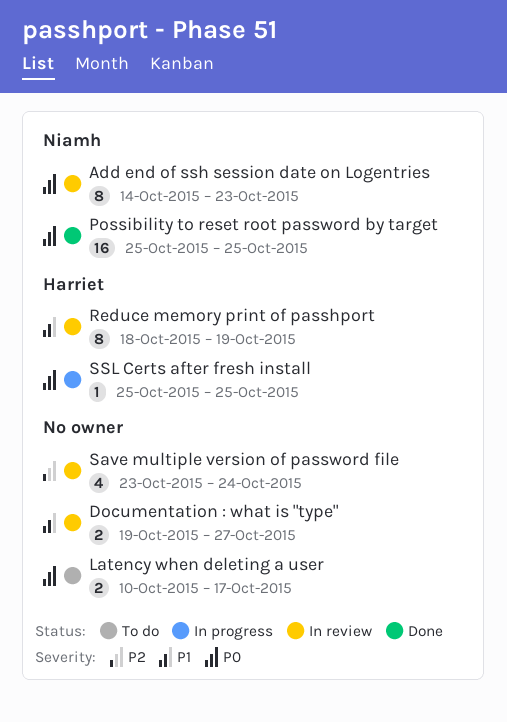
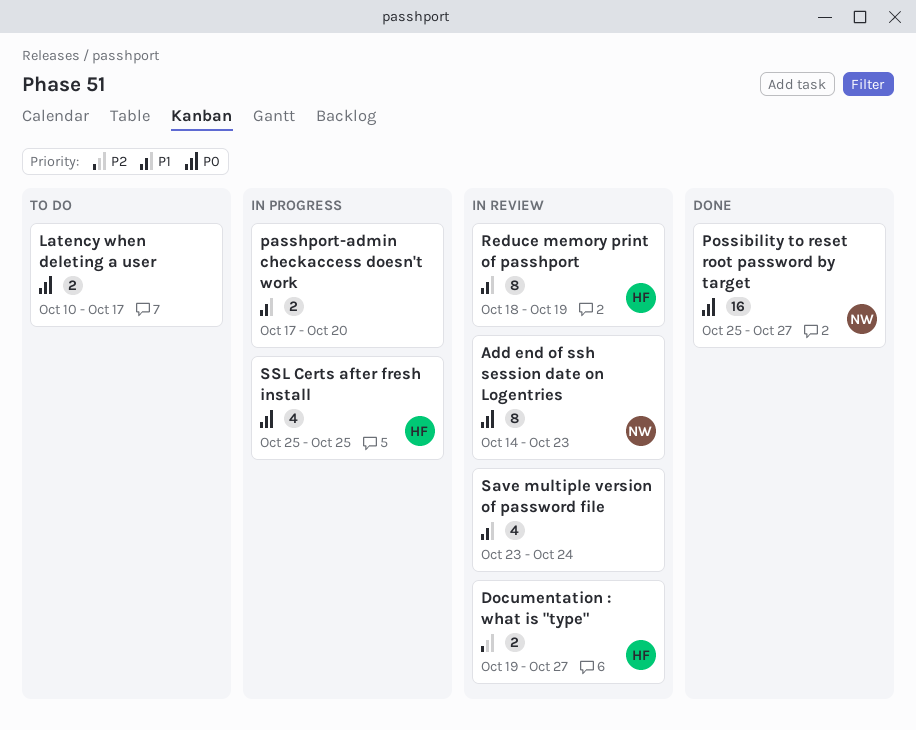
Documentation : what is "type", owner: none -> Harriet
Documentation : what is "type", priority: P1 -> P2
passhport-admin checkaccess doesn't work: none -> present
Possibility to reset root password by target, due: Oct 25 -> Oct 27
Save multiple version of password file, priority: P2 -> P1
SSL Certs after fresh install, estimate: 1 -> 4

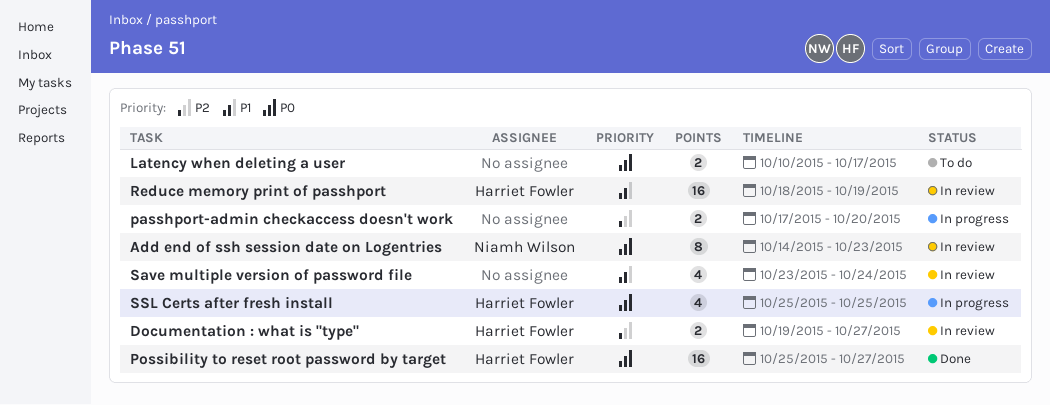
passhport-admin checkaccess doesn't work, priority: P1 -> P2
Possibility to reset root password by target, owner: Niamh Wilson -> Harriet Fowler
Reduce memory print of passhport, estimate: 8 -> 16

